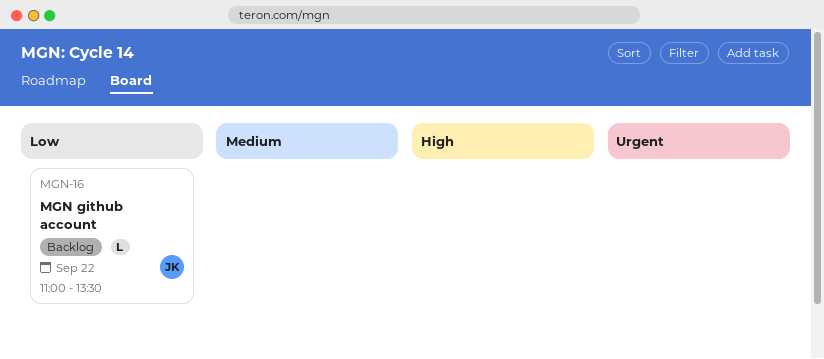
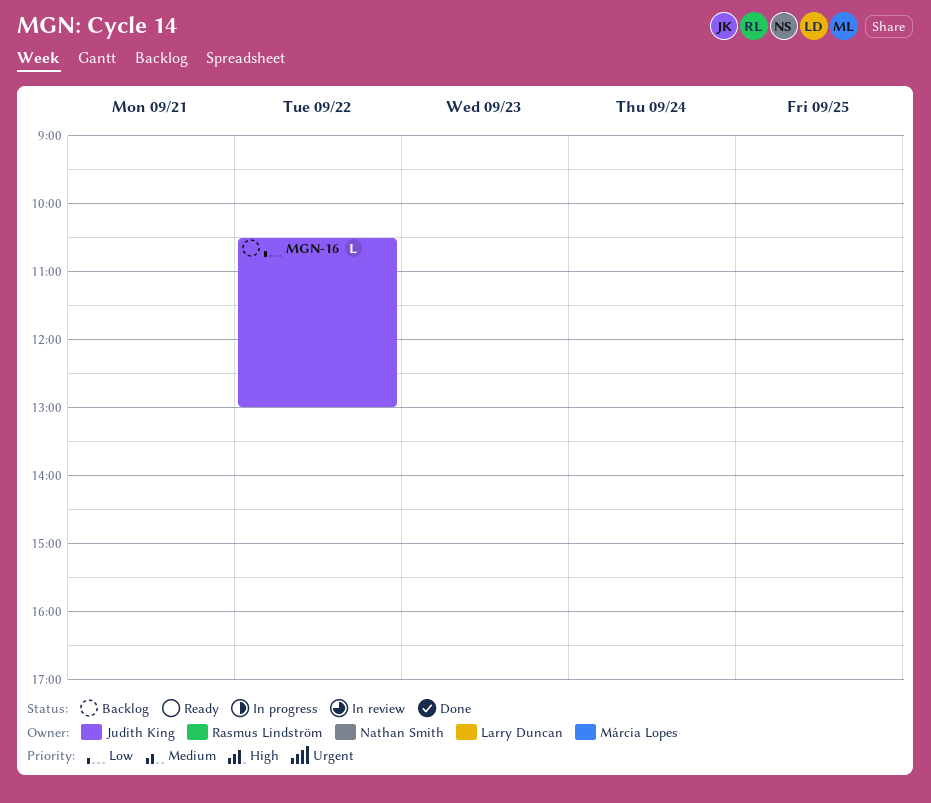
MGN-16, begins: 11:00 -> 10:30
MGN-16, ends: 13:30 -> 13:00

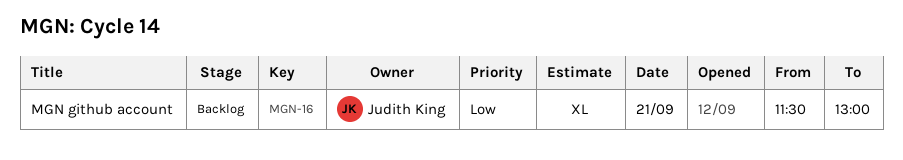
MGN-16, estimate: L -> XL
MGN-16, day: Sep 22 -> Sep 21
MGN-16, begins: 10:30 -> 11:30

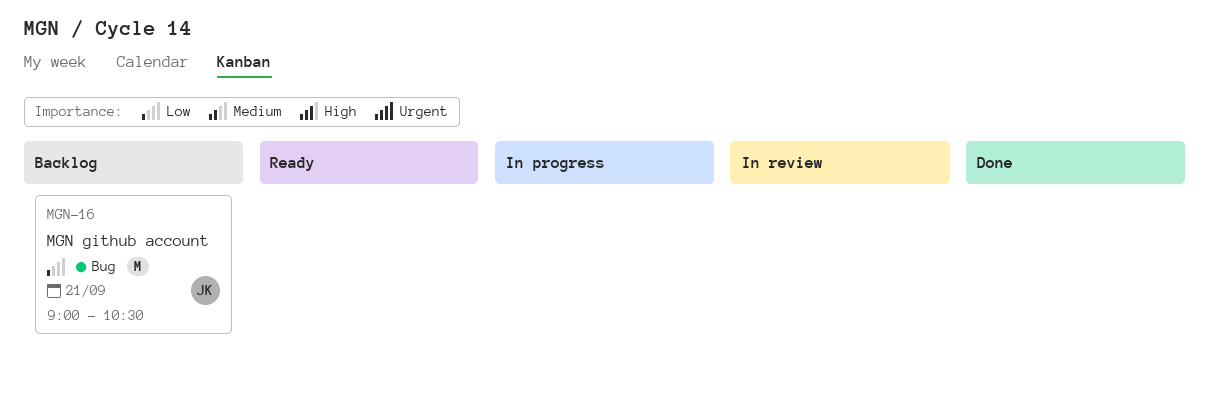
MGN-16, estimate: XL -> M
MGN-16, begins: 11:30 -> 09:00
MGN-16, ends: 13:00 -> 10:30

